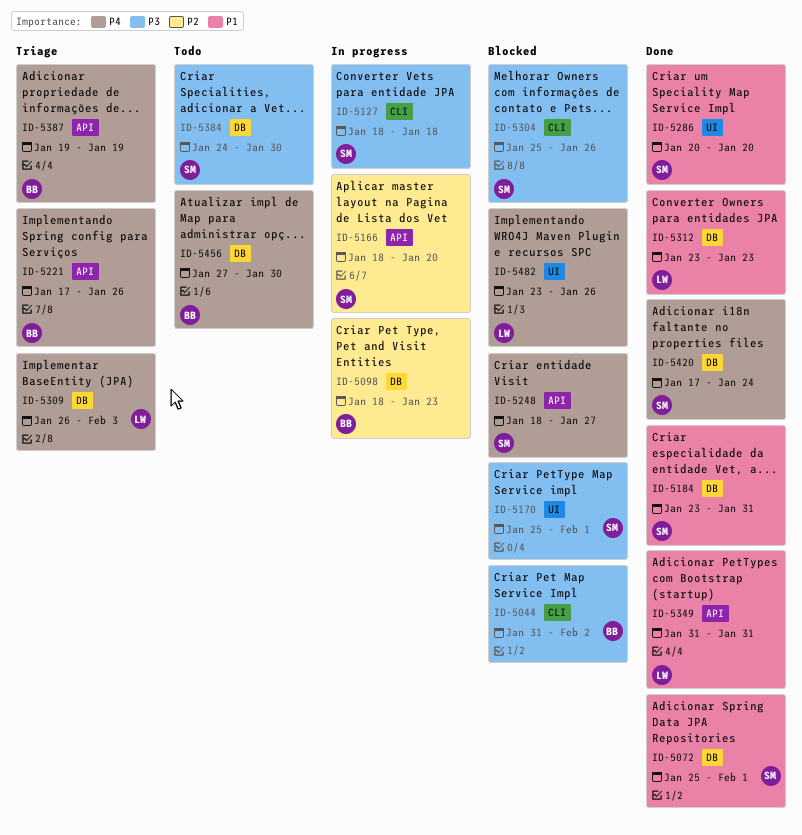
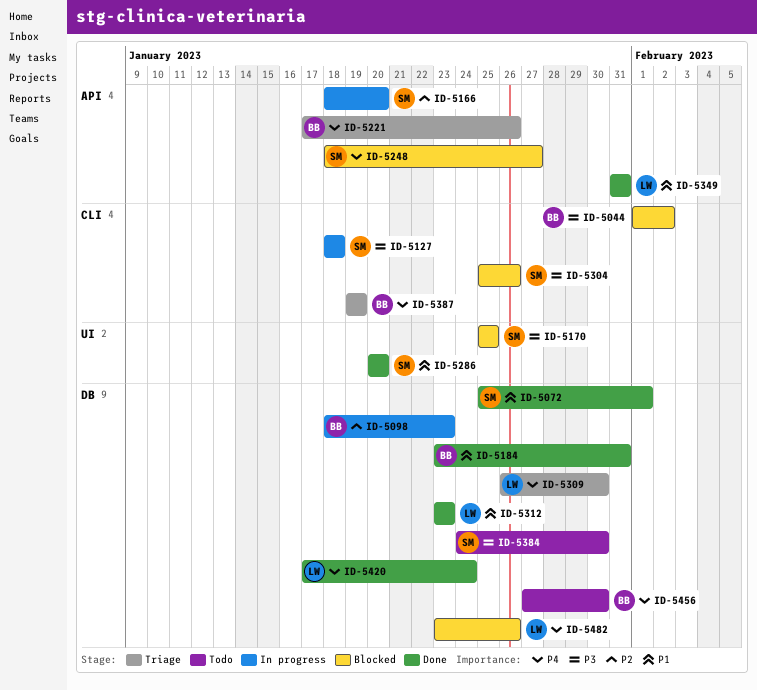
ID-5044, start: Jan 31 -> Feb 1
ID-5170, due: Feb 1 -> Jan 25
ID-5184, owner: SM -> BB
ID-5309, due: Feb 3 -> Jan 30
ID-5387, label: API -> CLI
ID-5420, owner: SM -> LW
ID-5482, label: UI -> DB

